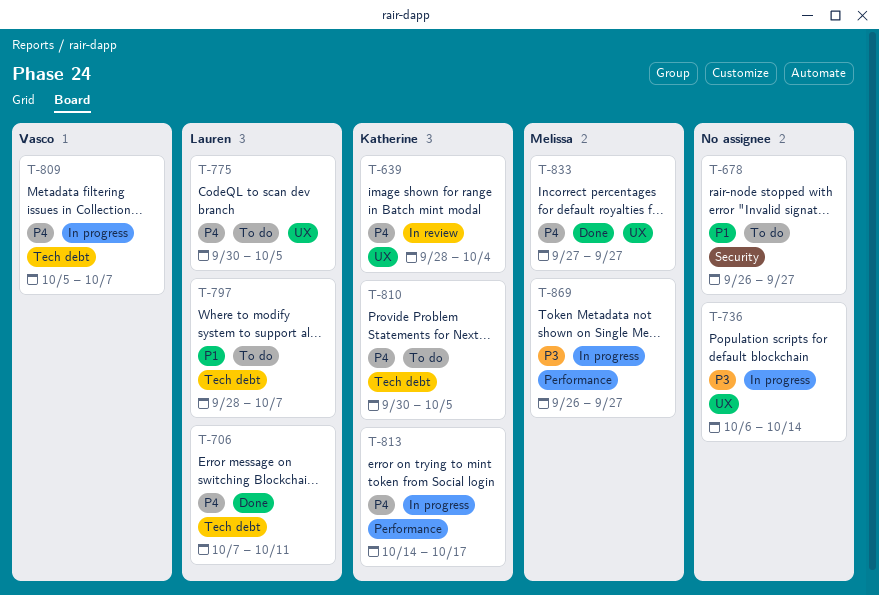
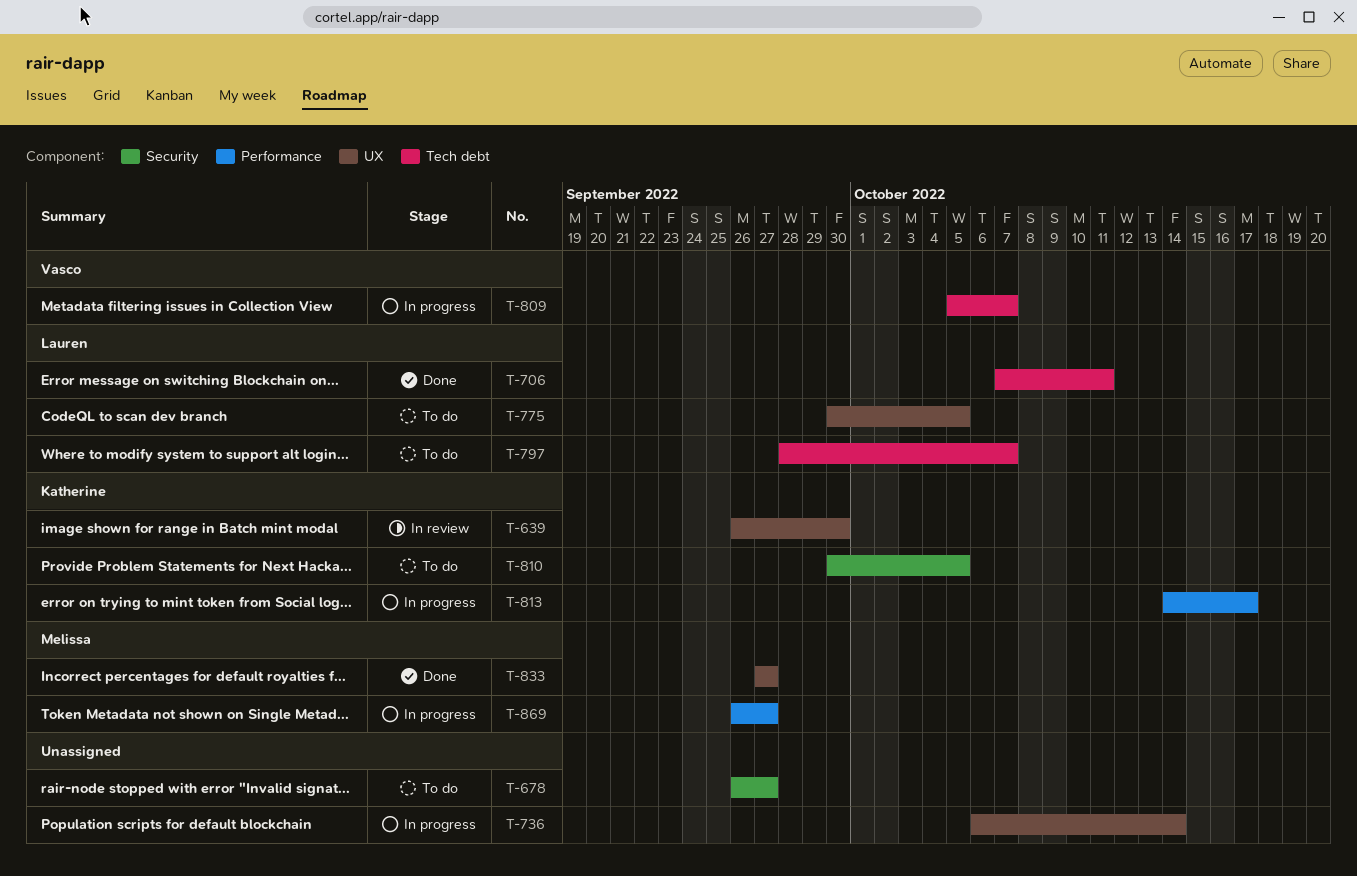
T-639, start: Sep 28 -> Sep 26
T-639, due: Oct 4 -> Sep 30
T-810, label: Tech debt -> Security

